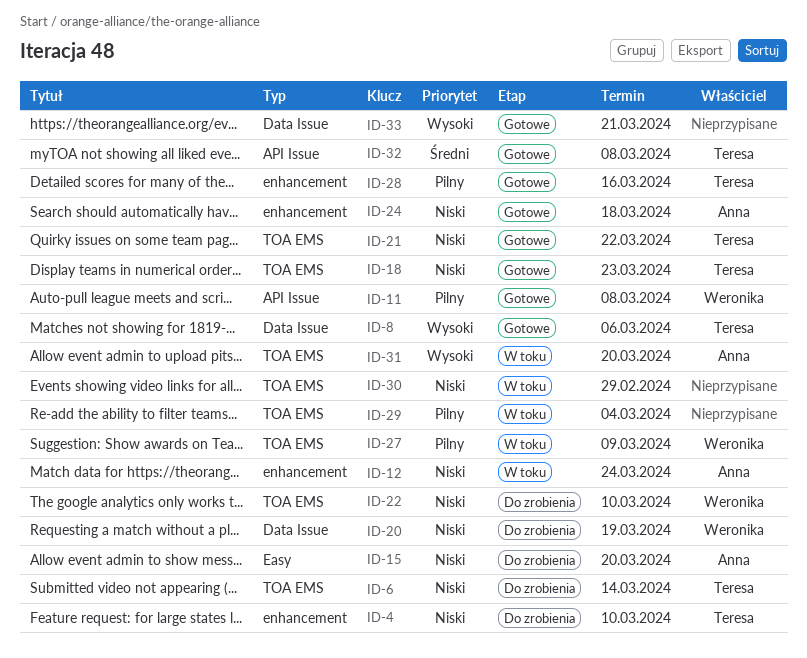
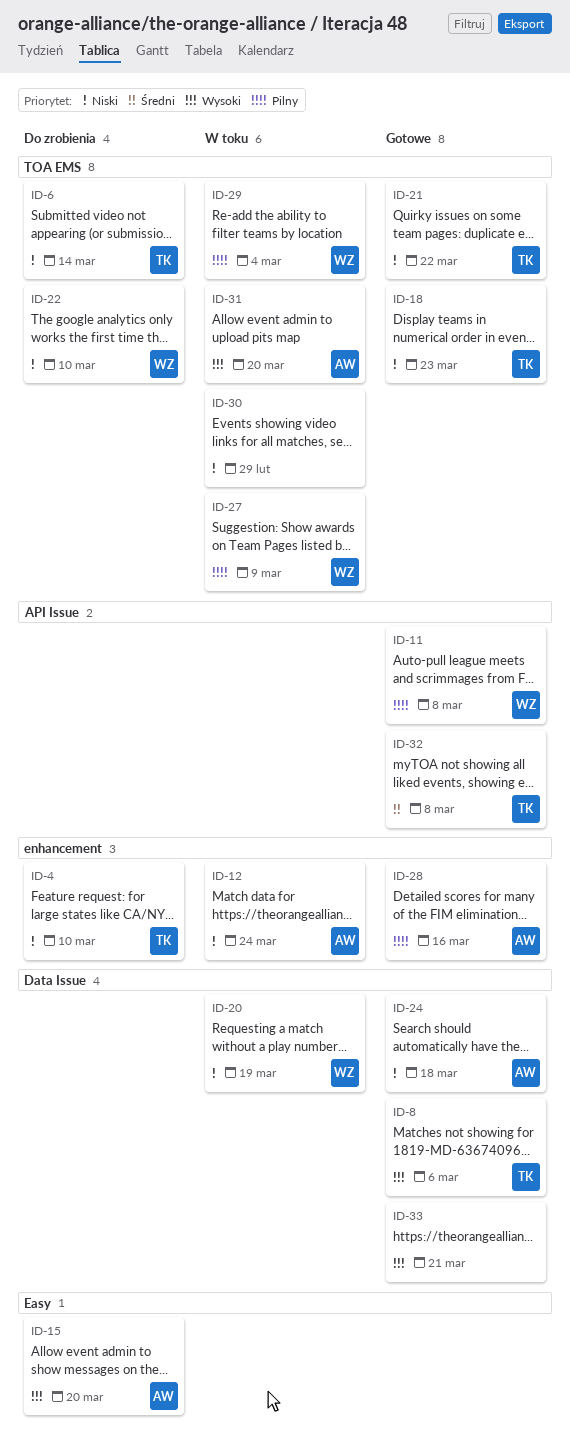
ID-15, priority: Niski -> Wysoki
ID-20, status: Do zrobienia -> W toku
ID-24, label: enhancement -> Data Issue
ID-28, owner: Teresa -> Anna
ID-29, owner: none -> Weronika

